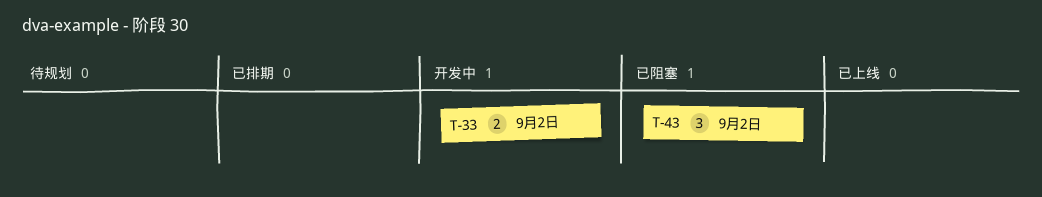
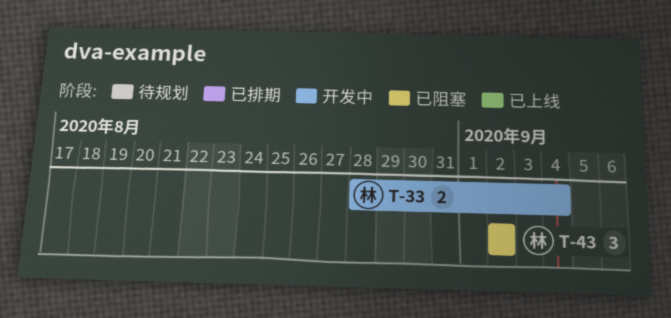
T-33, due: Sep 2 -> Sep 4

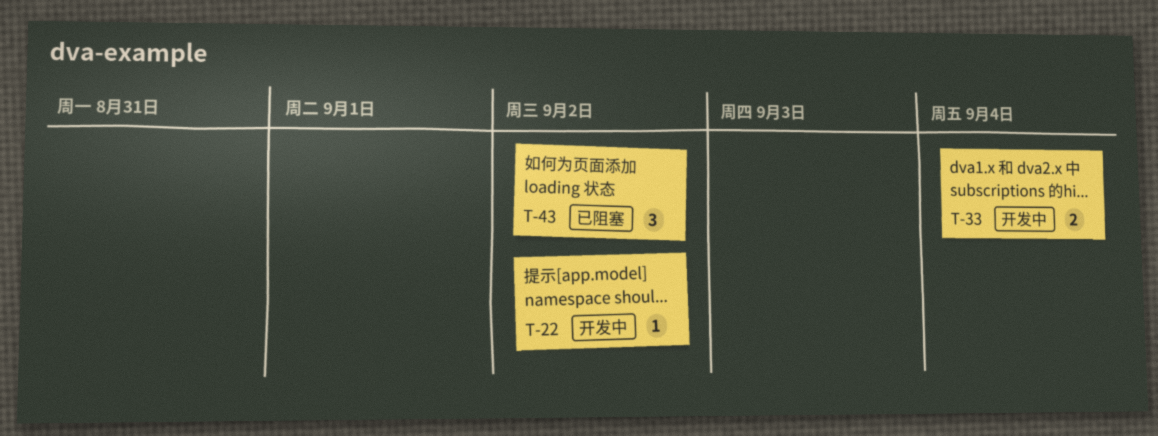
T-22: none -> present

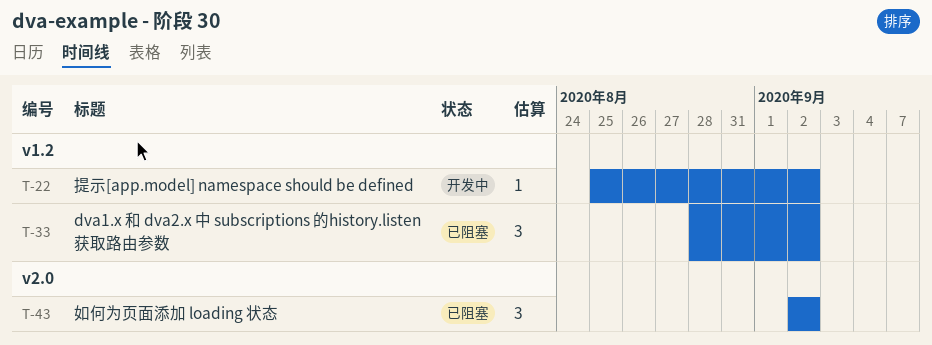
T-33, status: 开发中 -> 已阻塞
T-33, estimate: 2 -> 3
T-33, due: Sep 4 -> Sep 2

